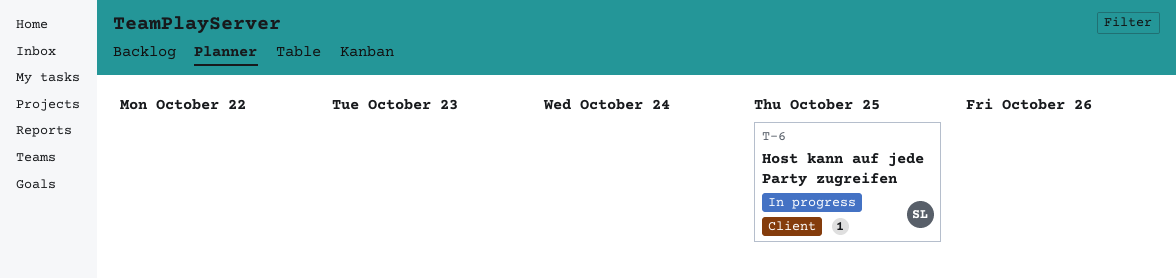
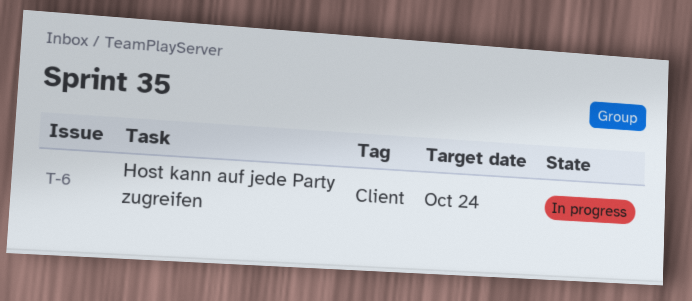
T-6, due: Oct 25 -> Oct 24

